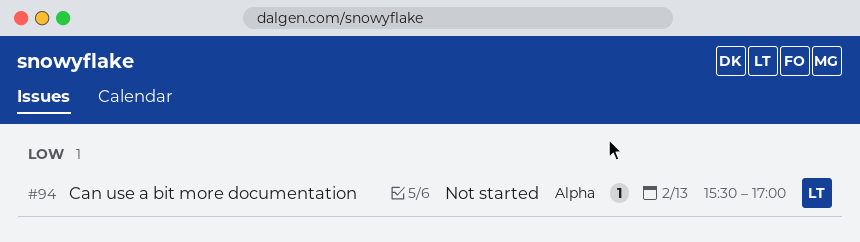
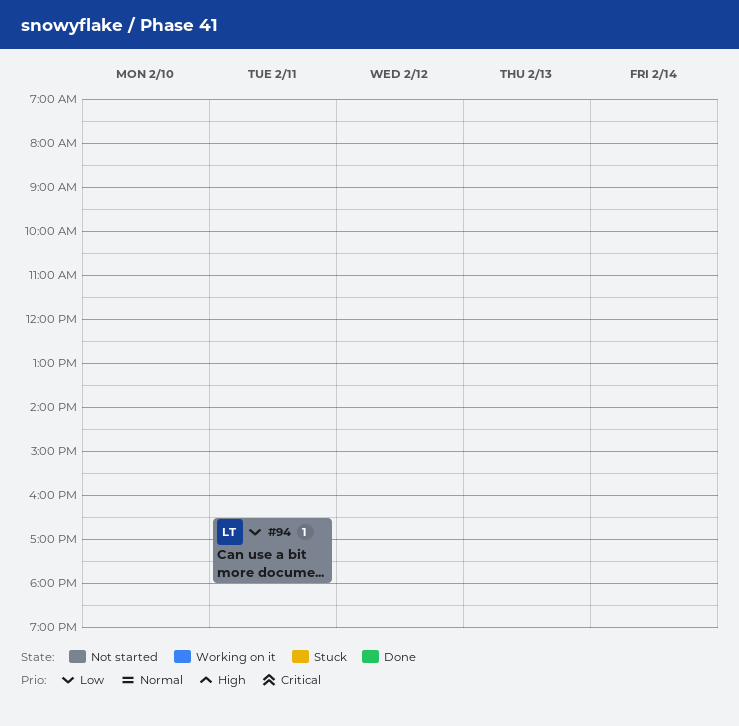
#94, day: Feb 13 -> Feb 11
#94, begins: 15:30 -> 16:30
#94, ends: 17:00 -> 18:00

